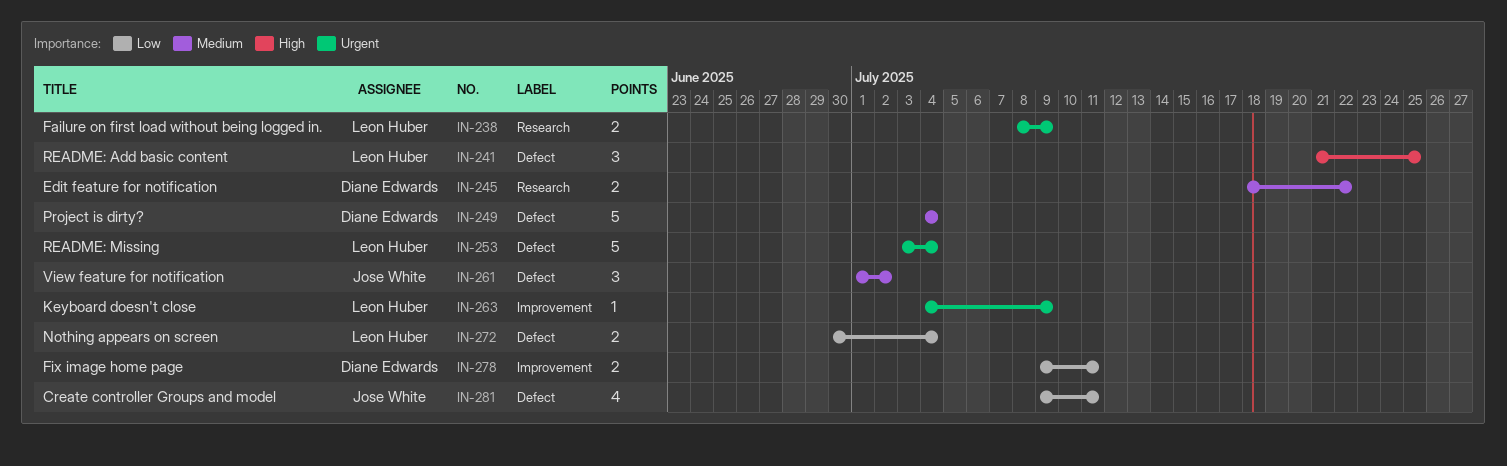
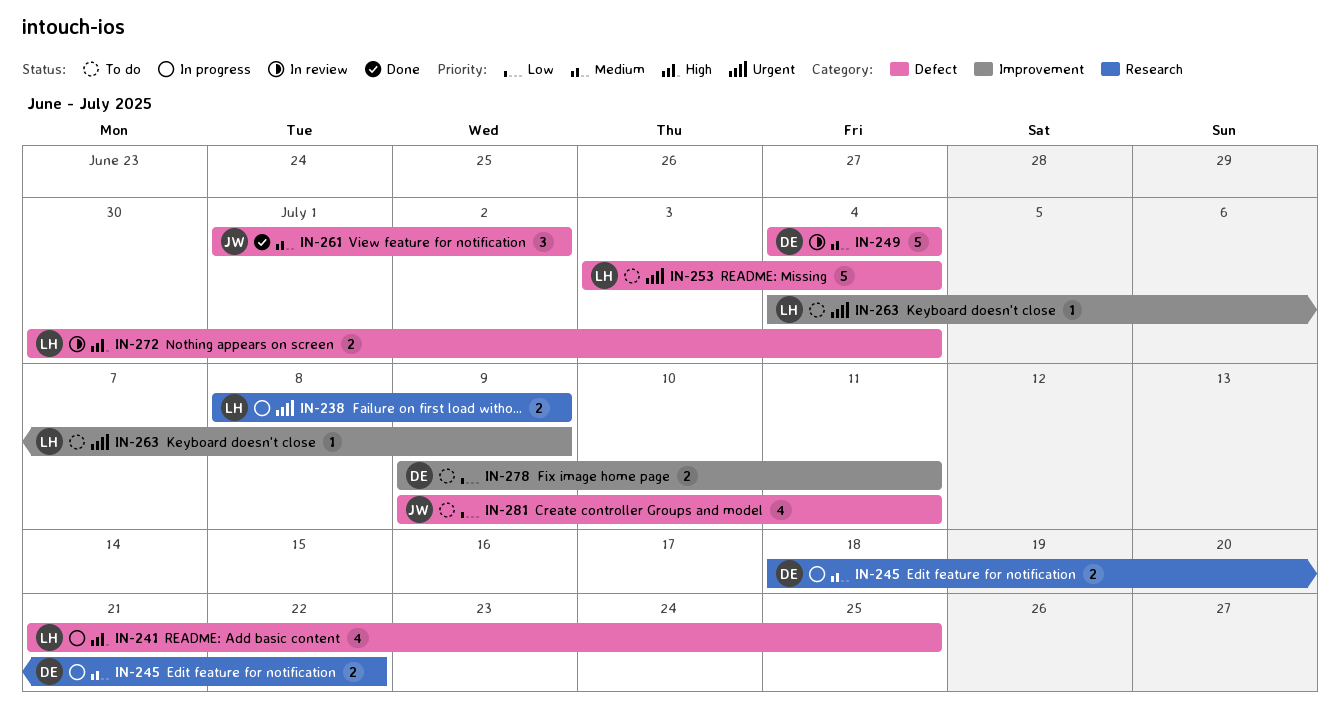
IN-241, estimate: 3 -> 4
IN-272, priority: Low -> High

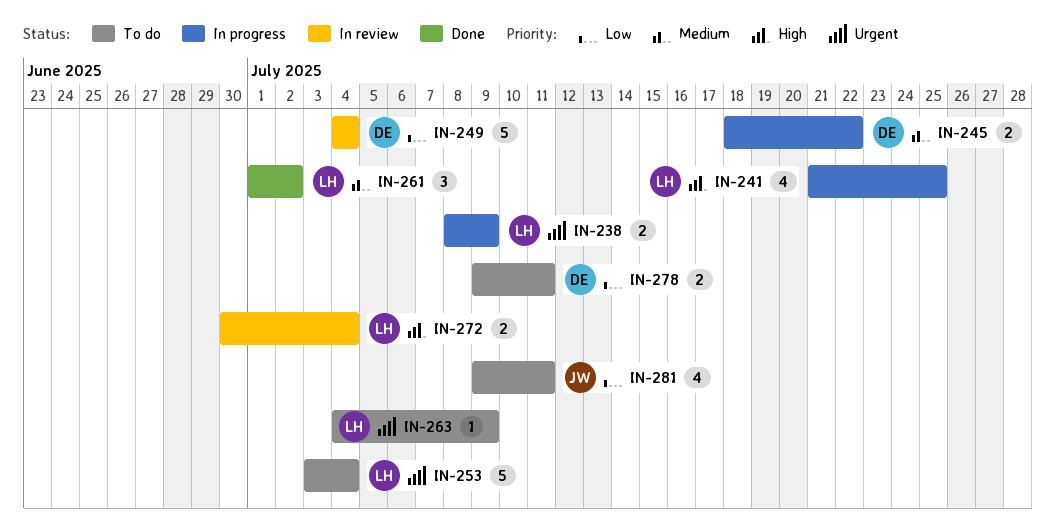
IN-249, priority: Medium -> Low
IN-261, owner: JW -> LH

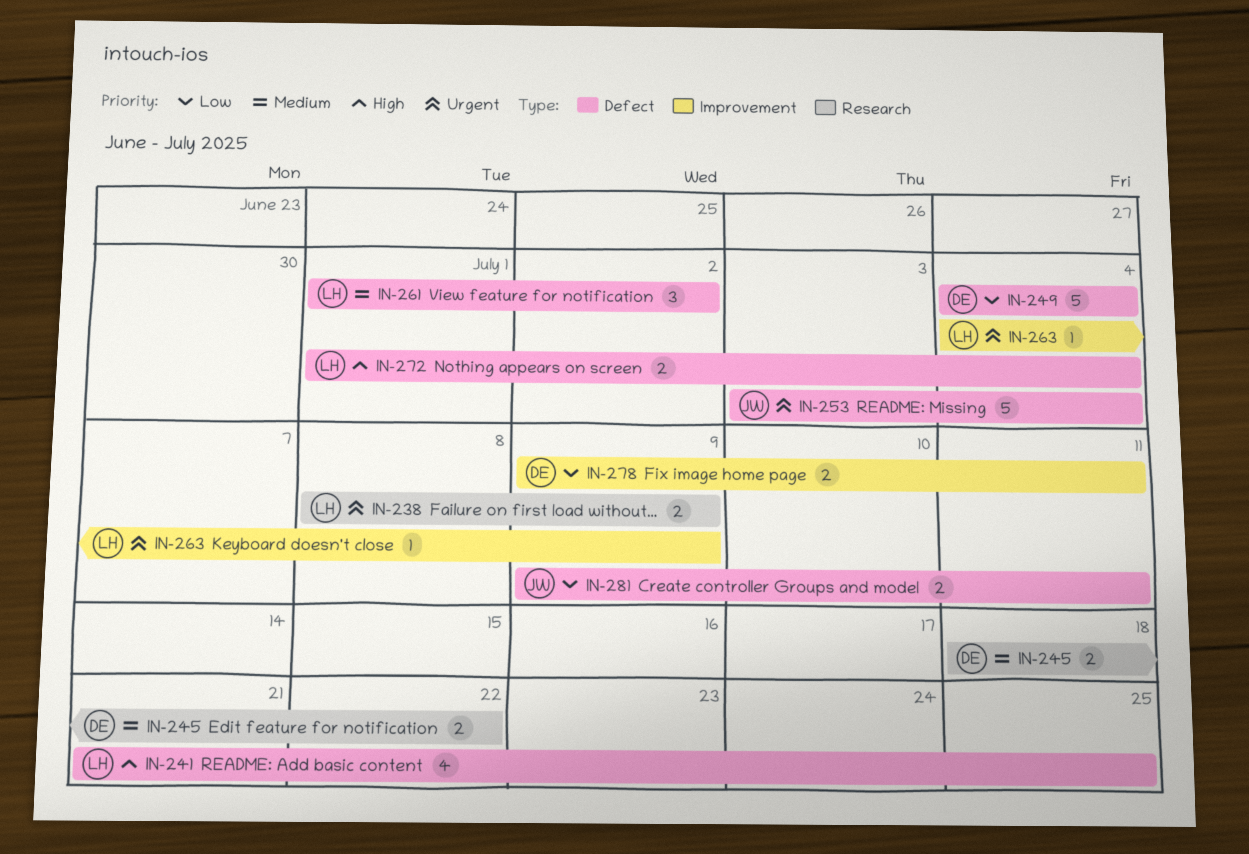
IN-253, owner: LH -> JW
IN-272, start: Jun 30 -> Jul 1
IN-281, estimate: 4 -> 2

